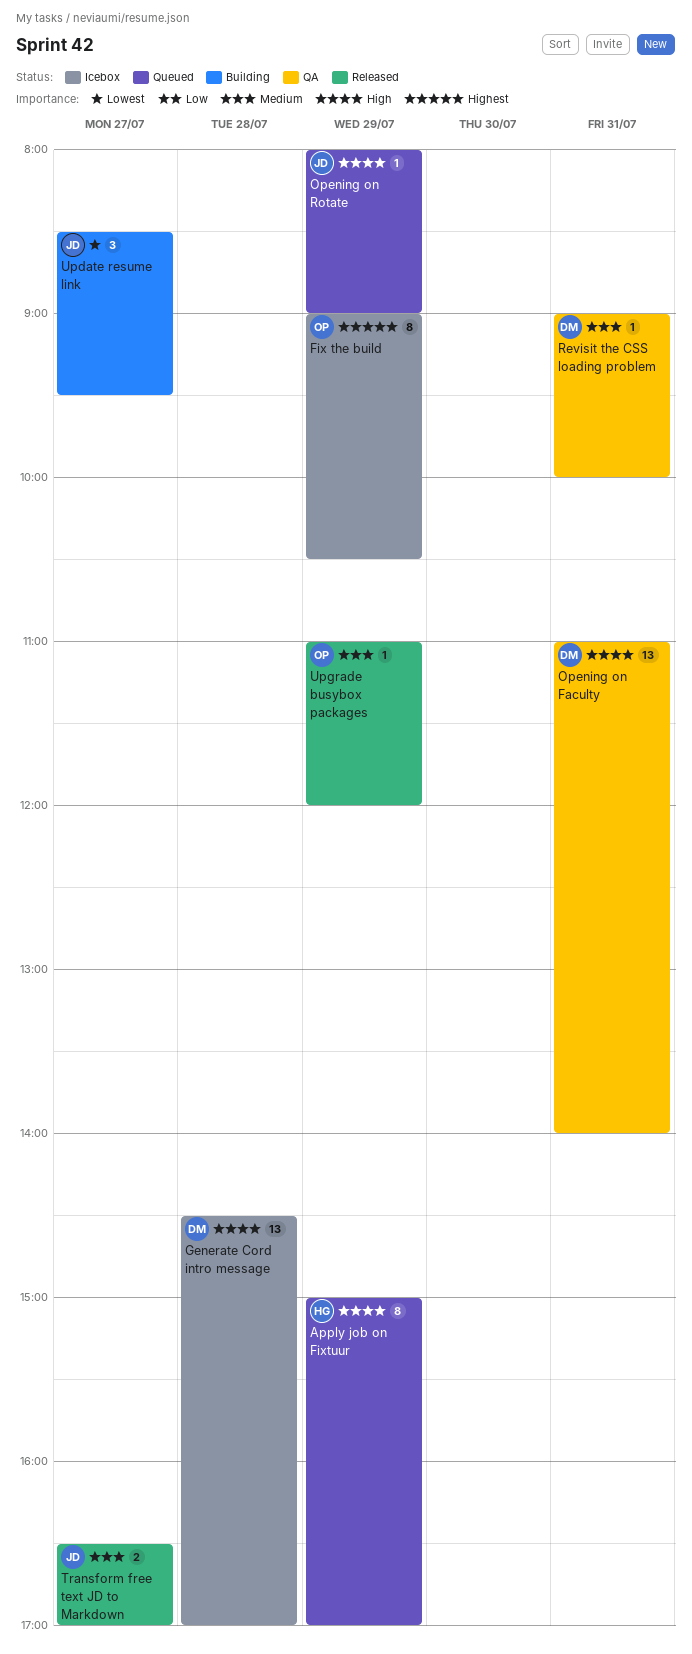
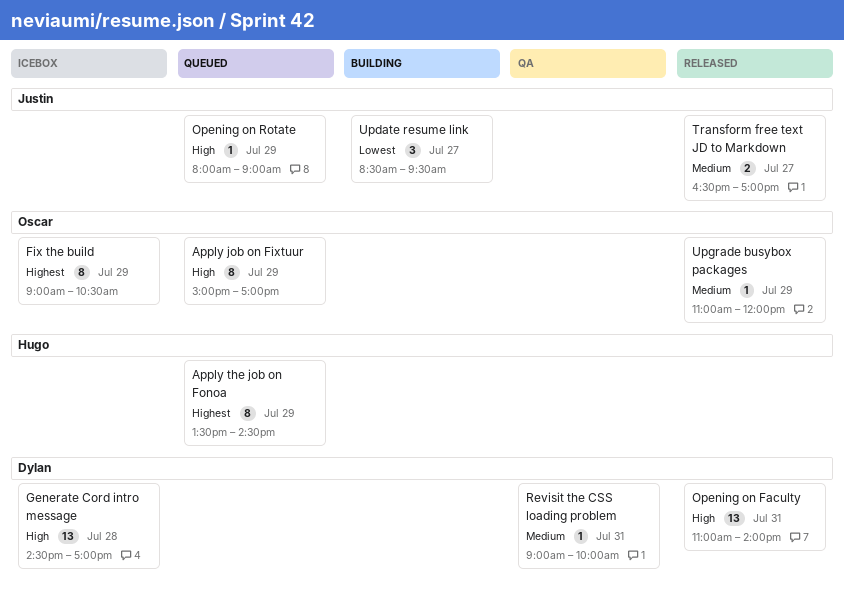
Apply job on Fixtuur, owner: Hugo -> Oscar
Apply the job on Fonoa: none -> present
Opening on Faculty, status: QA -> Released

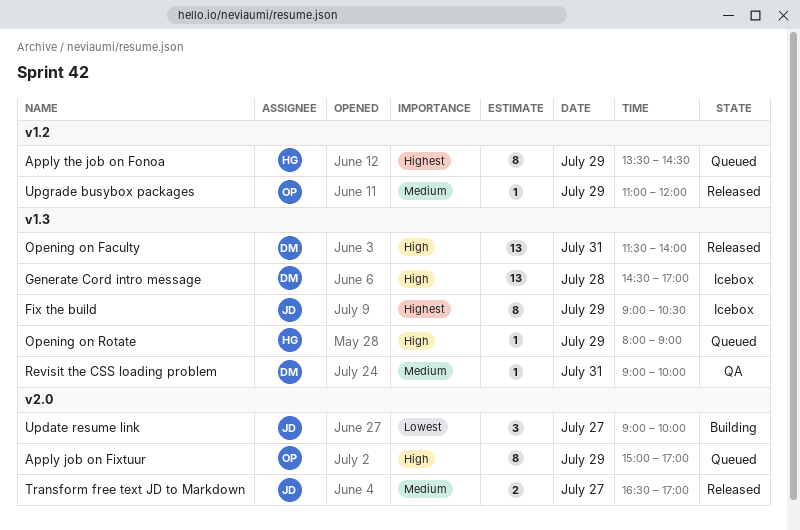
Fix the build, owner: Oscar -> Justin
Opening on Faculty, begins: 11:00 -> 11:30
Opening on Rotate, owner: Justin -> Hugo
Update resume link, begins: 08:30 -> 09:00
Update resume link, ends: 09:30 -> 10:00

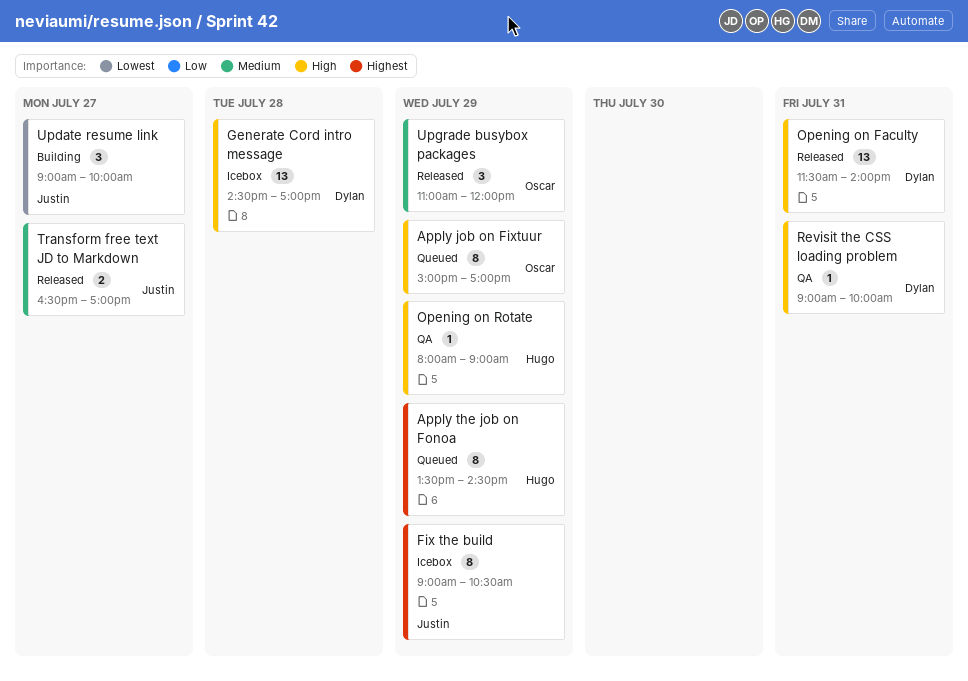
Opening on Rotate, status: Queued -> QA
Revisit the CSS loading problem, priority: Medium -> High
Upgrade busybox packages, estimate: 1 -> 3

